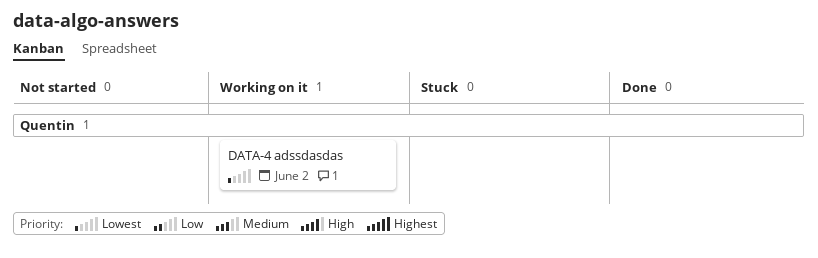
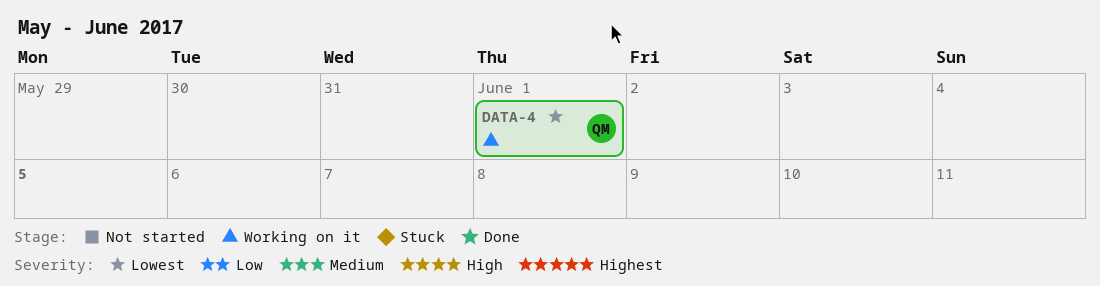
DATA-4, due: Jun 2 -> Jun 1

